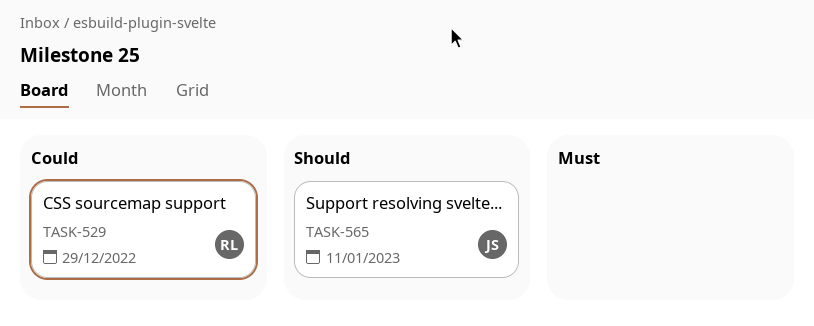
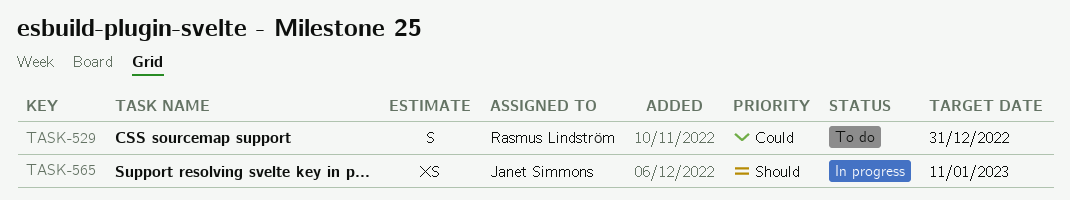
TASK-529, due: Dec 29 -> Dec 31

